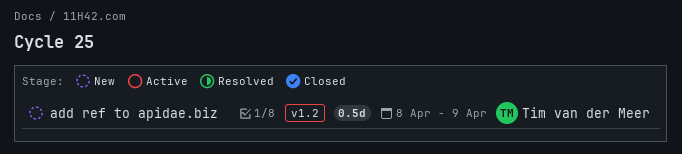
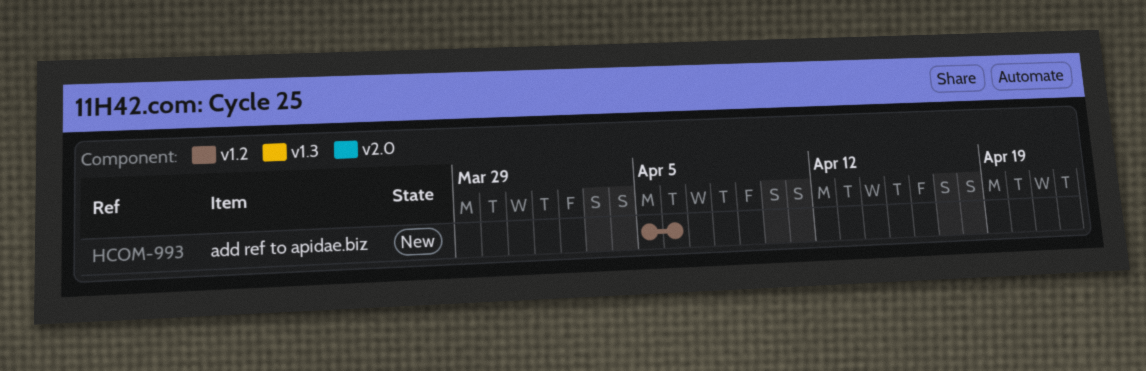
add ref to apidae.biz, start: Apr 8 -> Apr 5
add ref to apidae.biz, due: Apr 9 -> Apr 6

